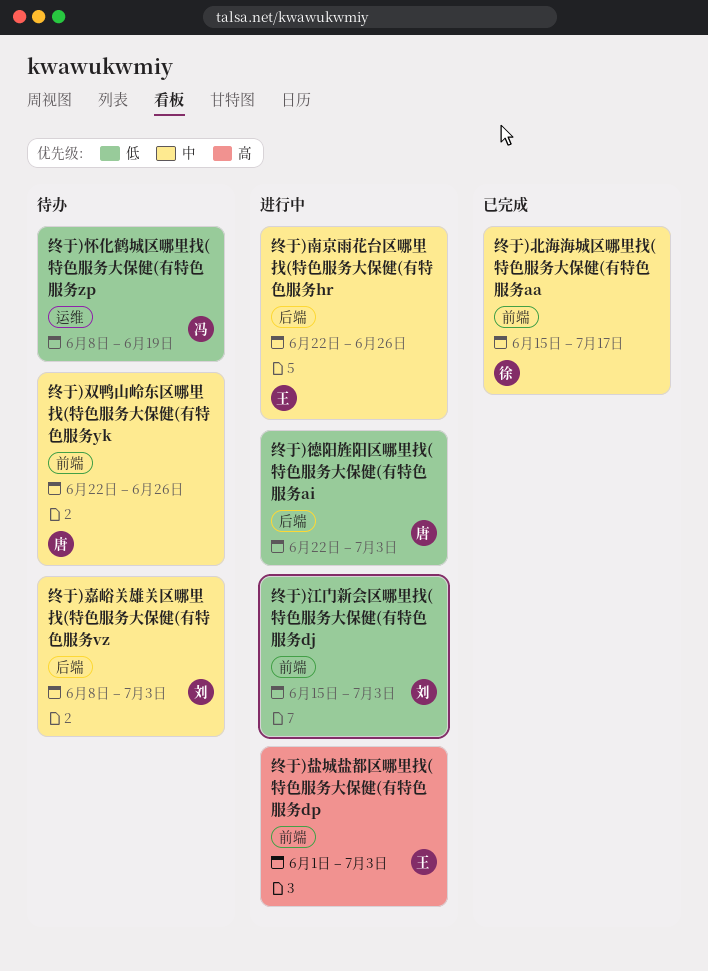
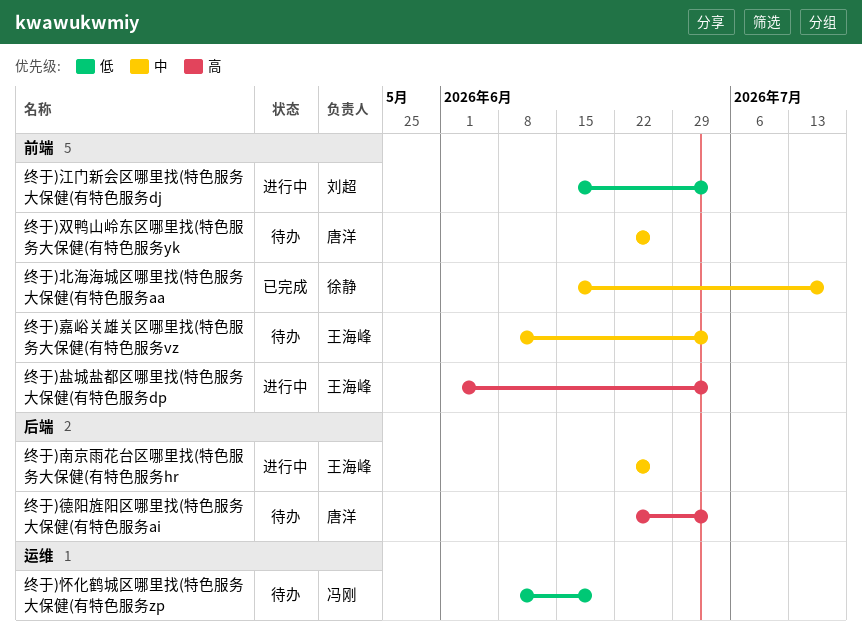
终于)嘉峪关雄关区哪里找(特色服务大保健(有特色服务vz, owner: 刘超 -> 王海峰
终于)嘉峪关雄关区哪里找(特色服务大保健(有特色服务vz, label: 后端 -> 前端
终于)德阳旌阳区哪里找(特色服务大保健(有特色服务ai, status: 进行中 -> 待办
终于)德阳旌阳区哪里找(特色服务大保健(有特色服务ai, priority: 低 -> 高

